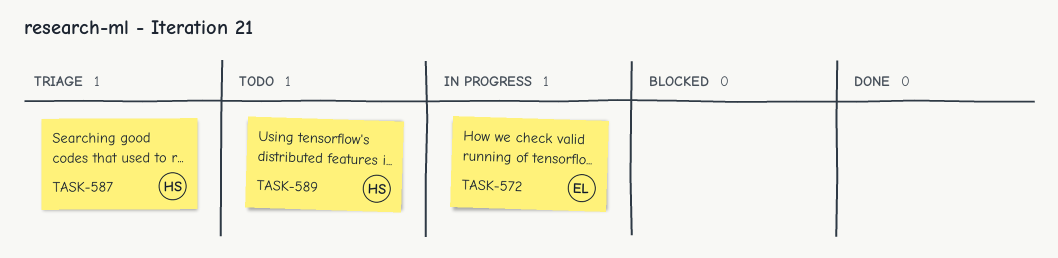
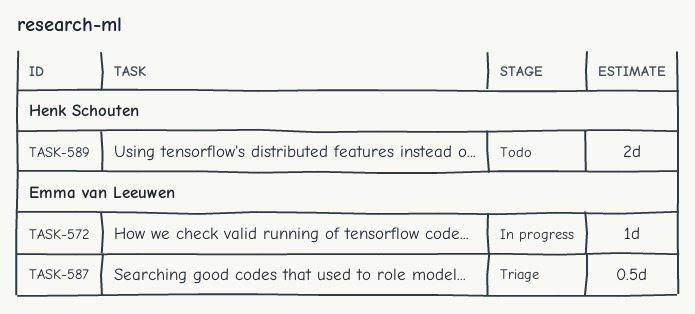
TASK-587, owner: Henk Schouten -> Emma van Leeuwen

